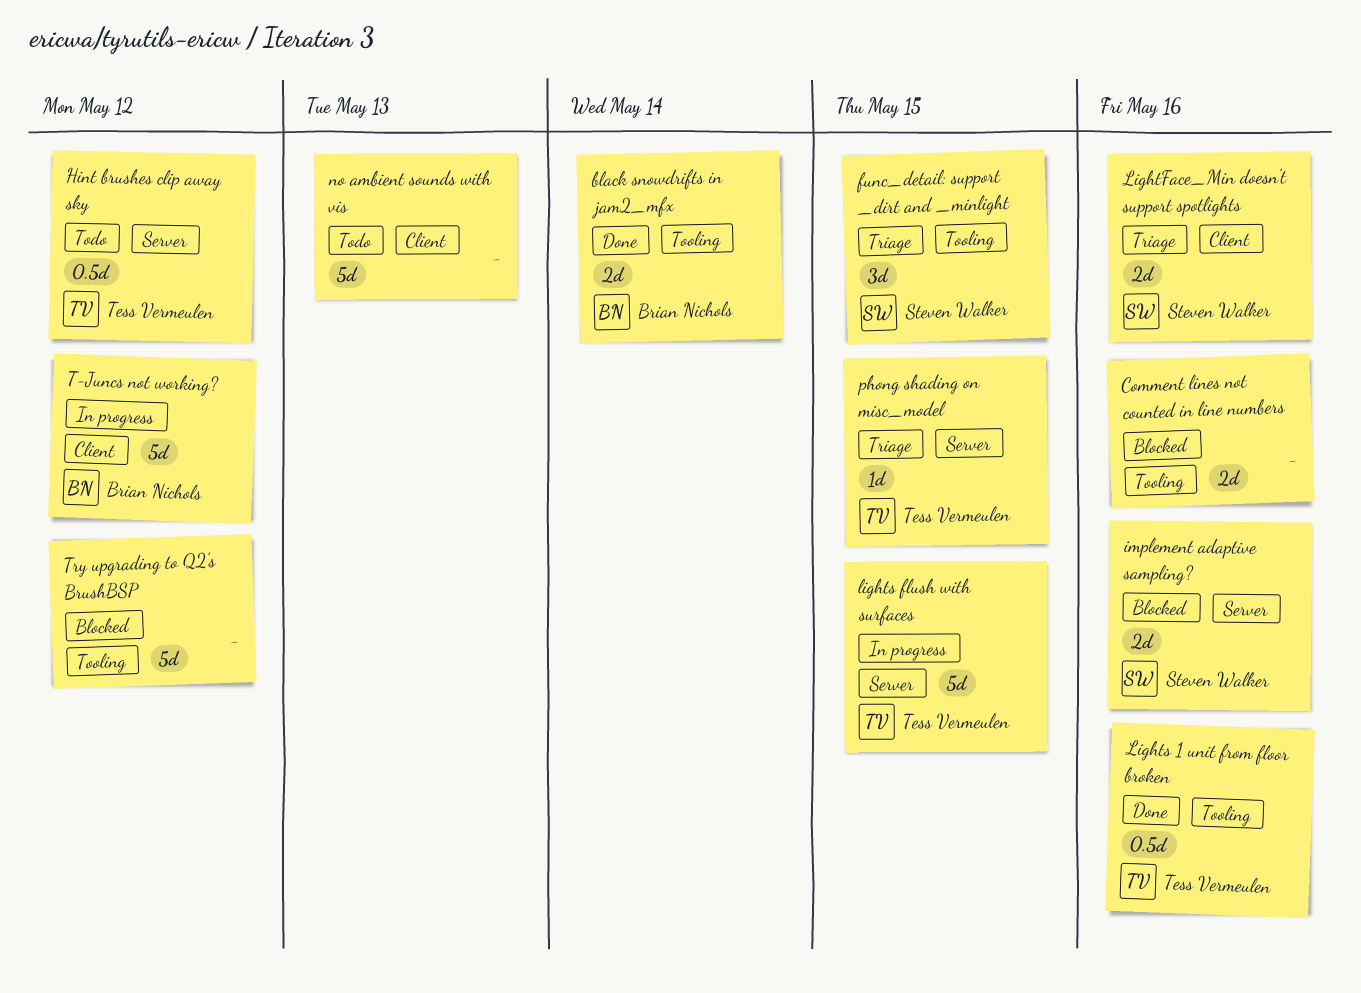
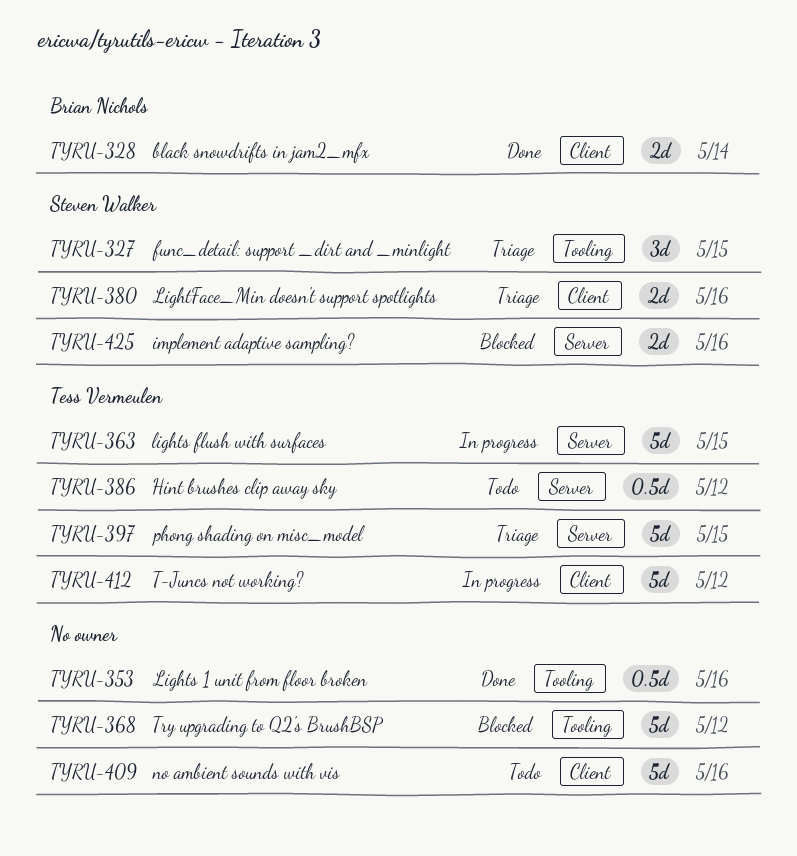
black snowdrifts in jam2_mfx, label: Tooling -> Client
Comment lines not counted in line numbers: present -> none
Lights 1 unit from floor broken, owner: Tess Vermeulen -> none
no ambient sounds with vis, due: May 13 -> May 16
phong shading on misc_model, estimate: 1d -> 5d
T-Juncs not working?, owner: Brian Nichols -> Tess Vermeulen

